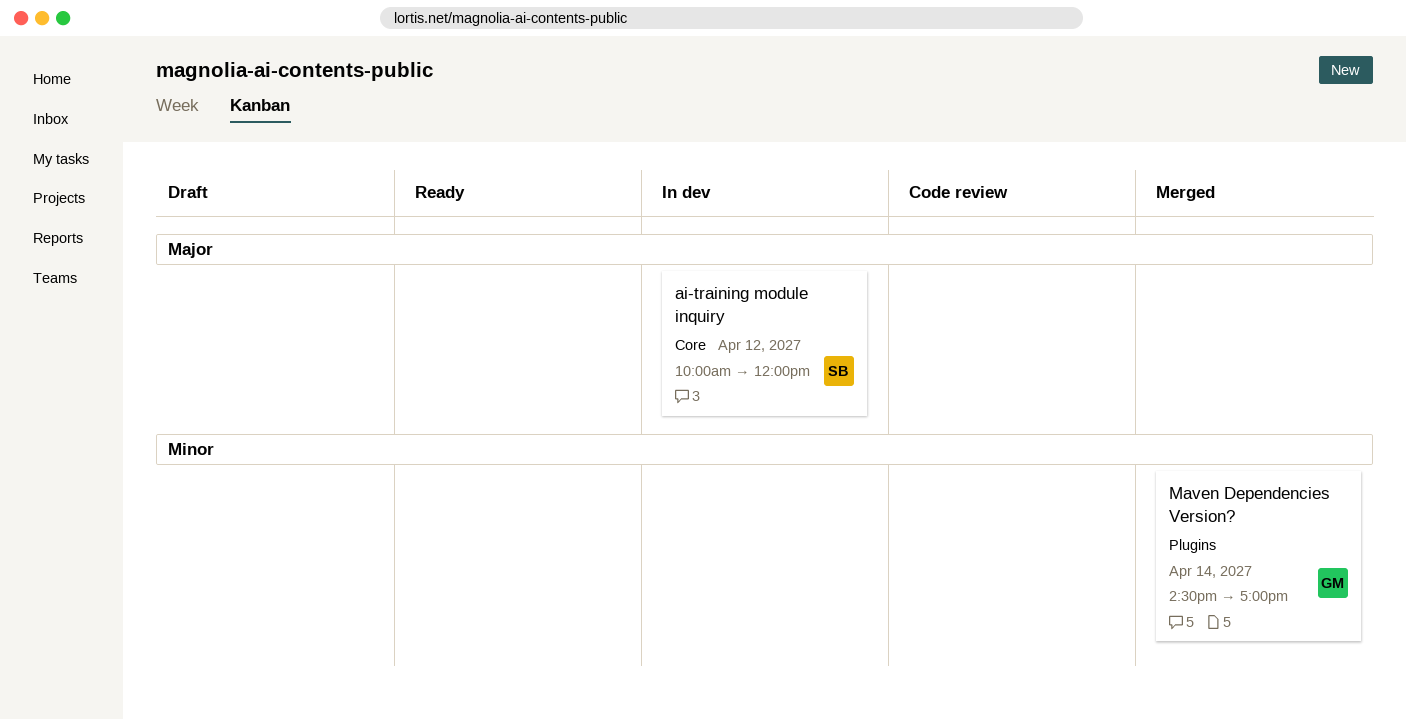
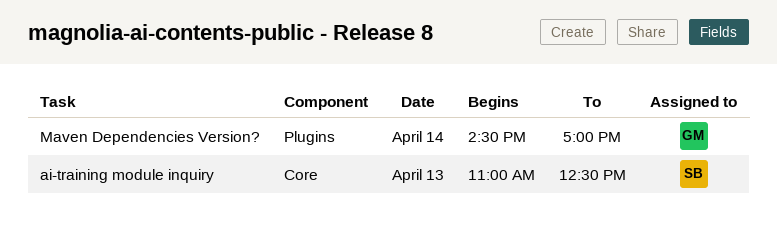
ai-training module inquiry, day: Apr 12 -> Apr 13
ai-training module inquiry, begins: 10:00 -> 11:00
ai-training module inquiry, ends: 12:00 -> 12:30

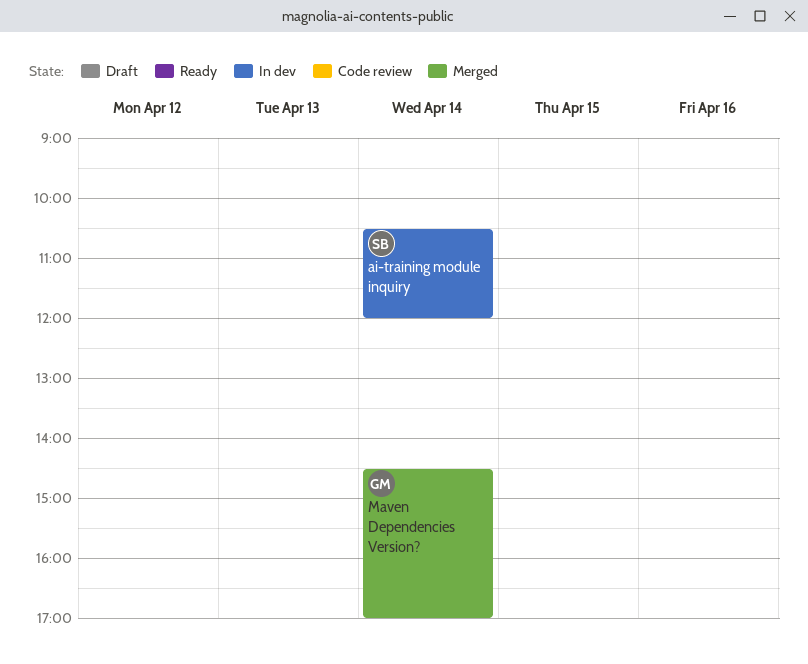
ai-training module inquiry, day: Apr 13 -> Apr 14
ai-training module inquiry, begins: 11:00 -> 10:30
ai-training module inquiry, ends: 12:30 -> 12:00

